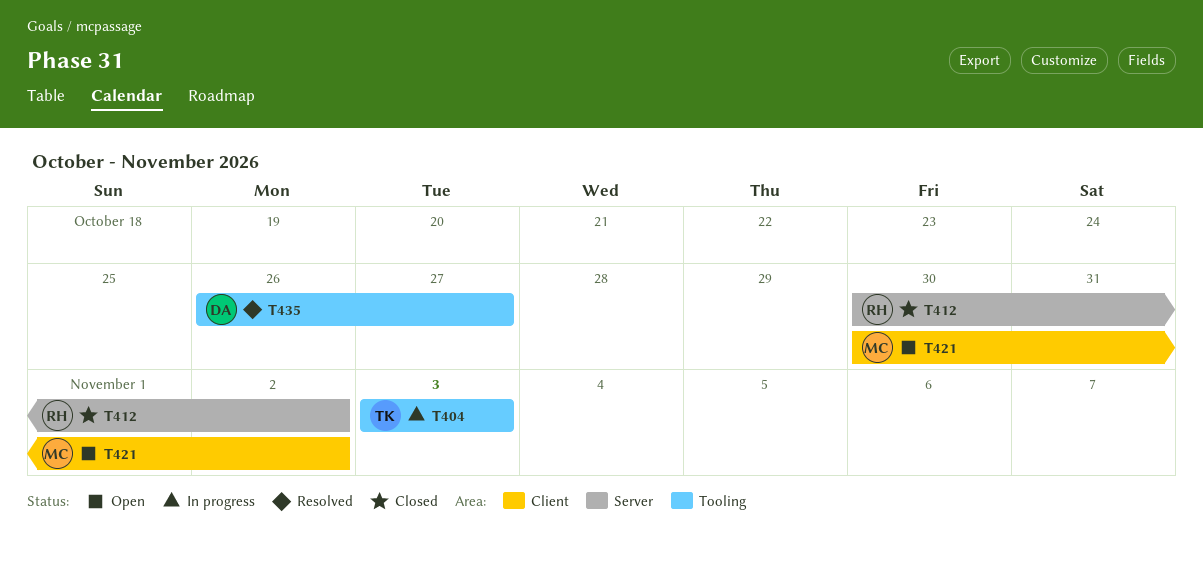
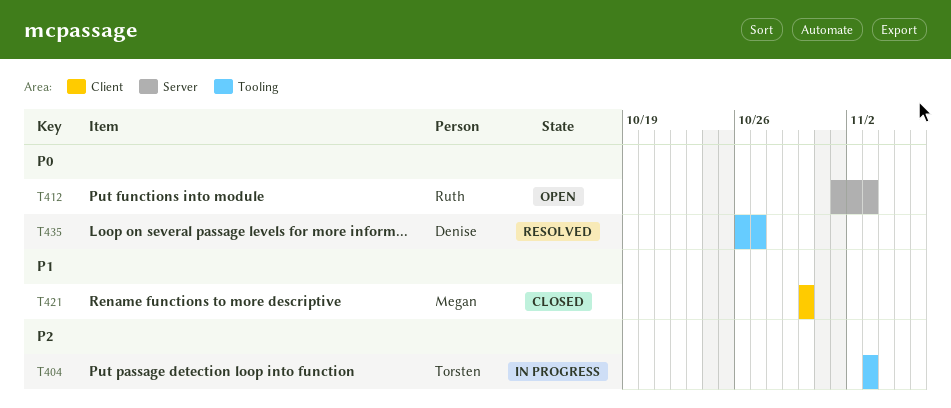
T412, status: Closed -> Open
T412, start: Oct 30 -> Nov 1
T412, due: Nov 2 -> Nov 3
T421, status: Open -> Closed
T421, due: Nov 2 -> Oct 30

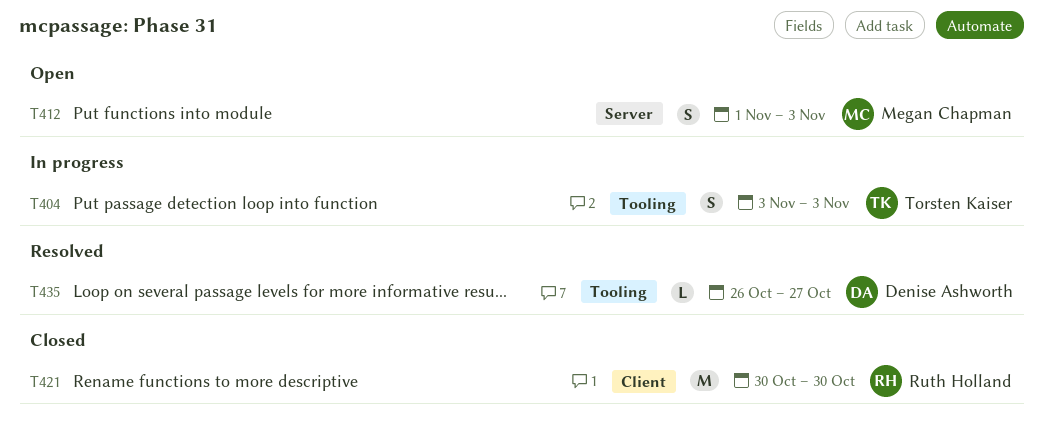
T412, owner: Ruth Holland -> Megan Chapman
T421, owner: Megan Chapman -> Ruth Holland

